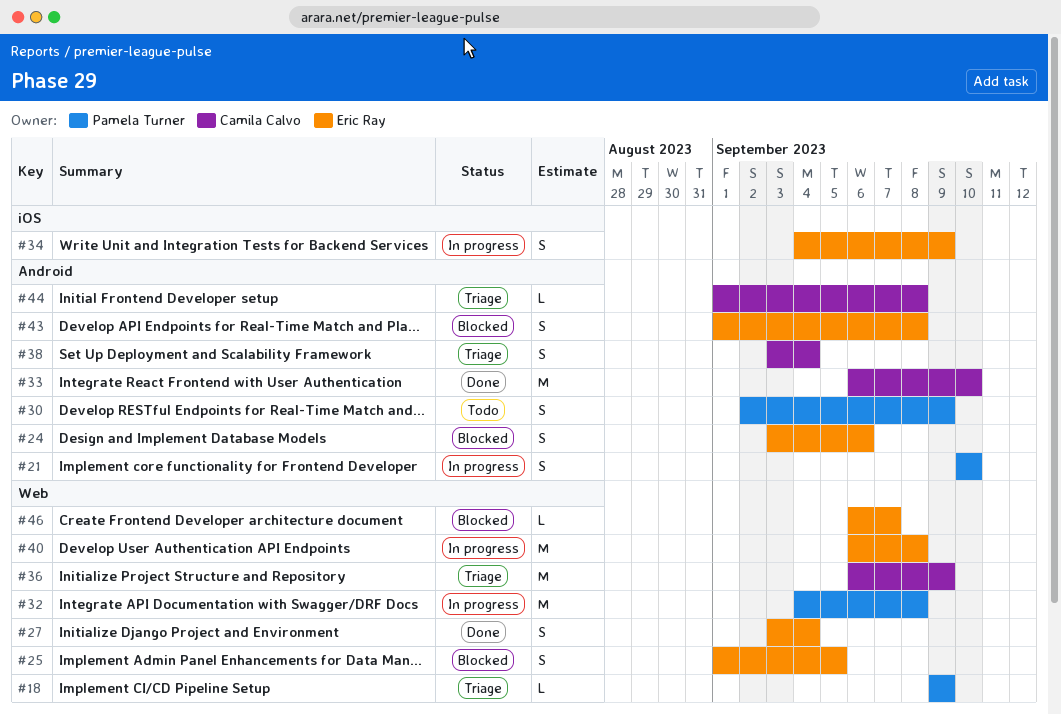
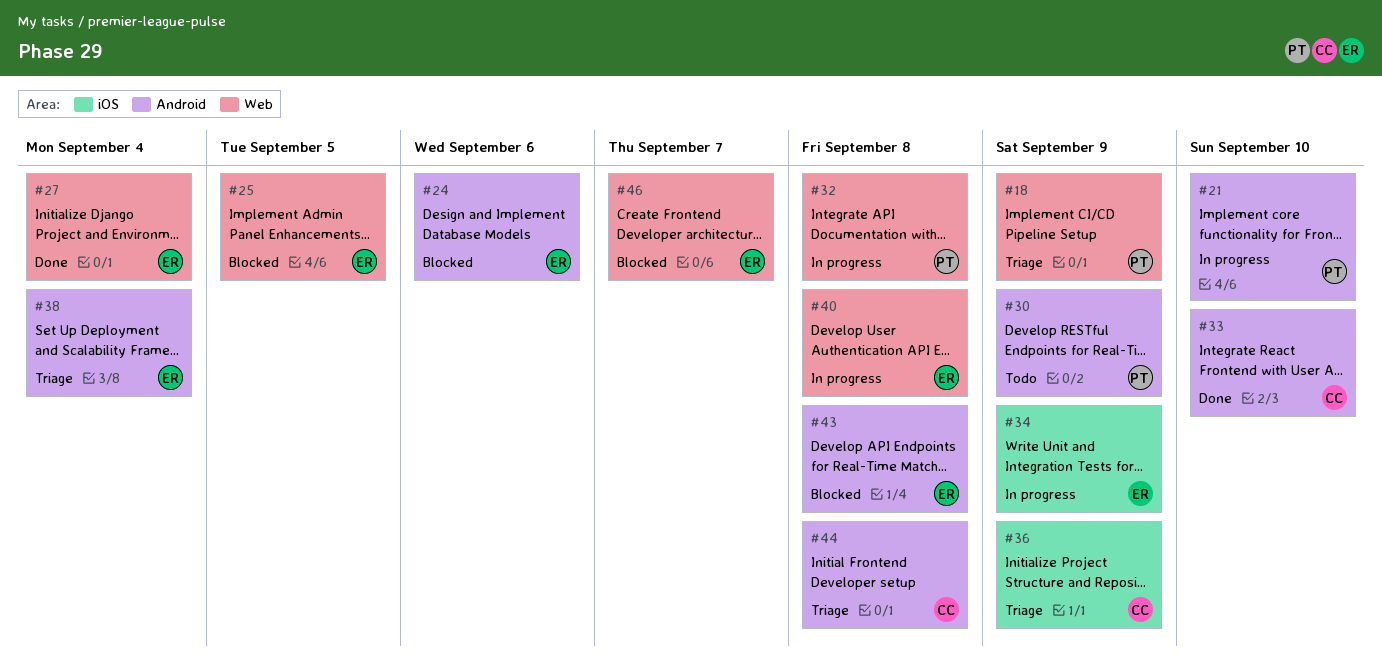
#36, label: Web -> iOS
#38, owner: Camila Calvo -> Eric Ray

